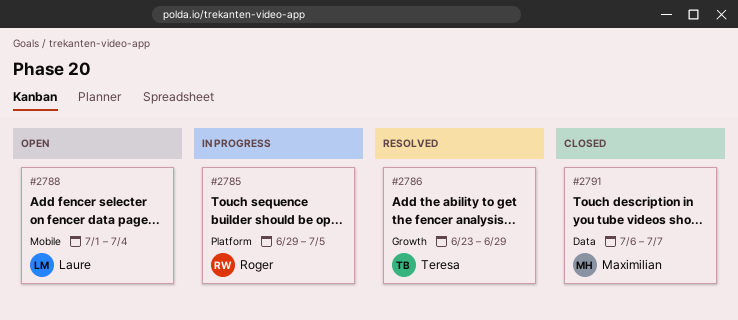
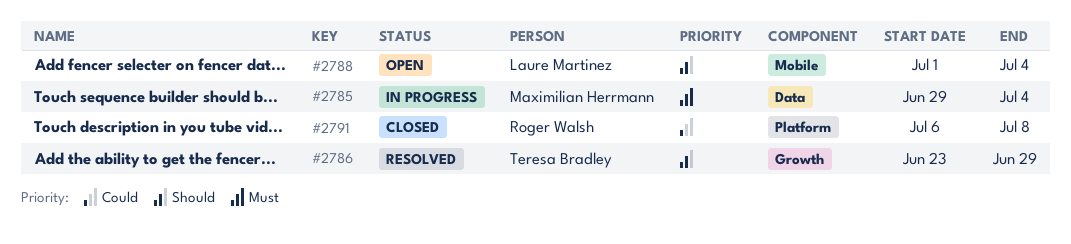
#2785, owner: Roger Walsh -> Maximilian Herrmann
#2785, label: Platform -> Data
#2785, due: Jul 5 -> Jul 4
#2791, owner: Maximilian Herrmann -> Roger Walsh
#2791, label: Data -> Platform
#2791, due: Jul 7 -> Jul 8

